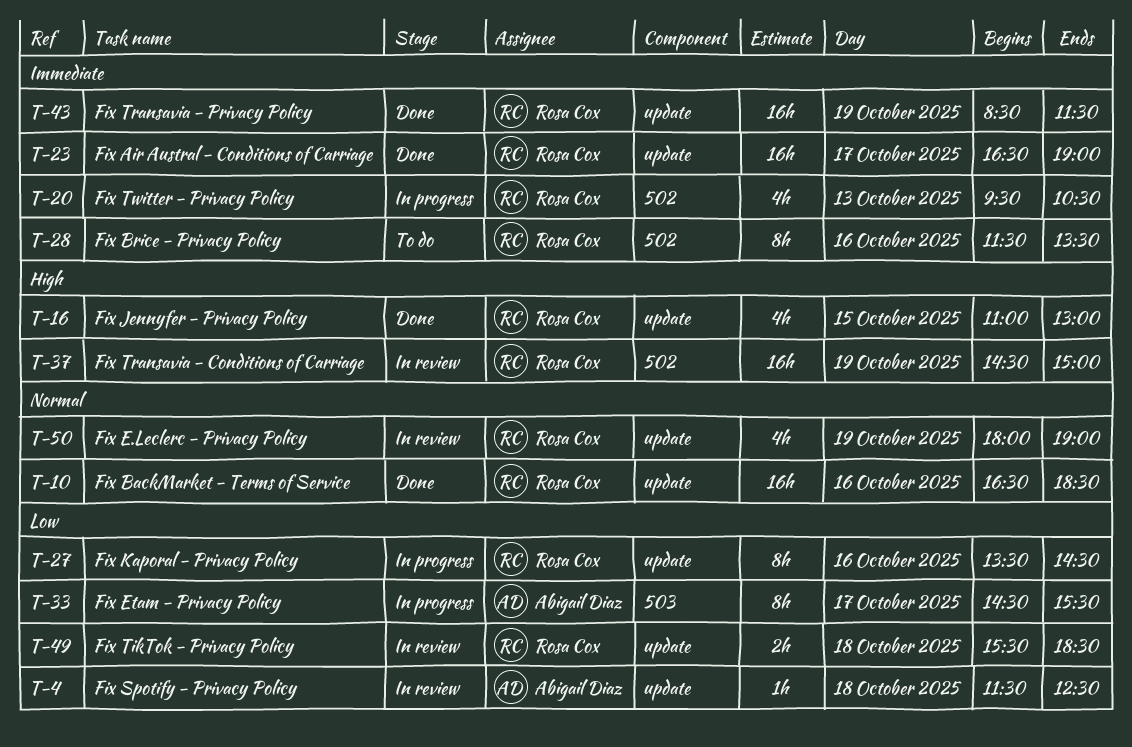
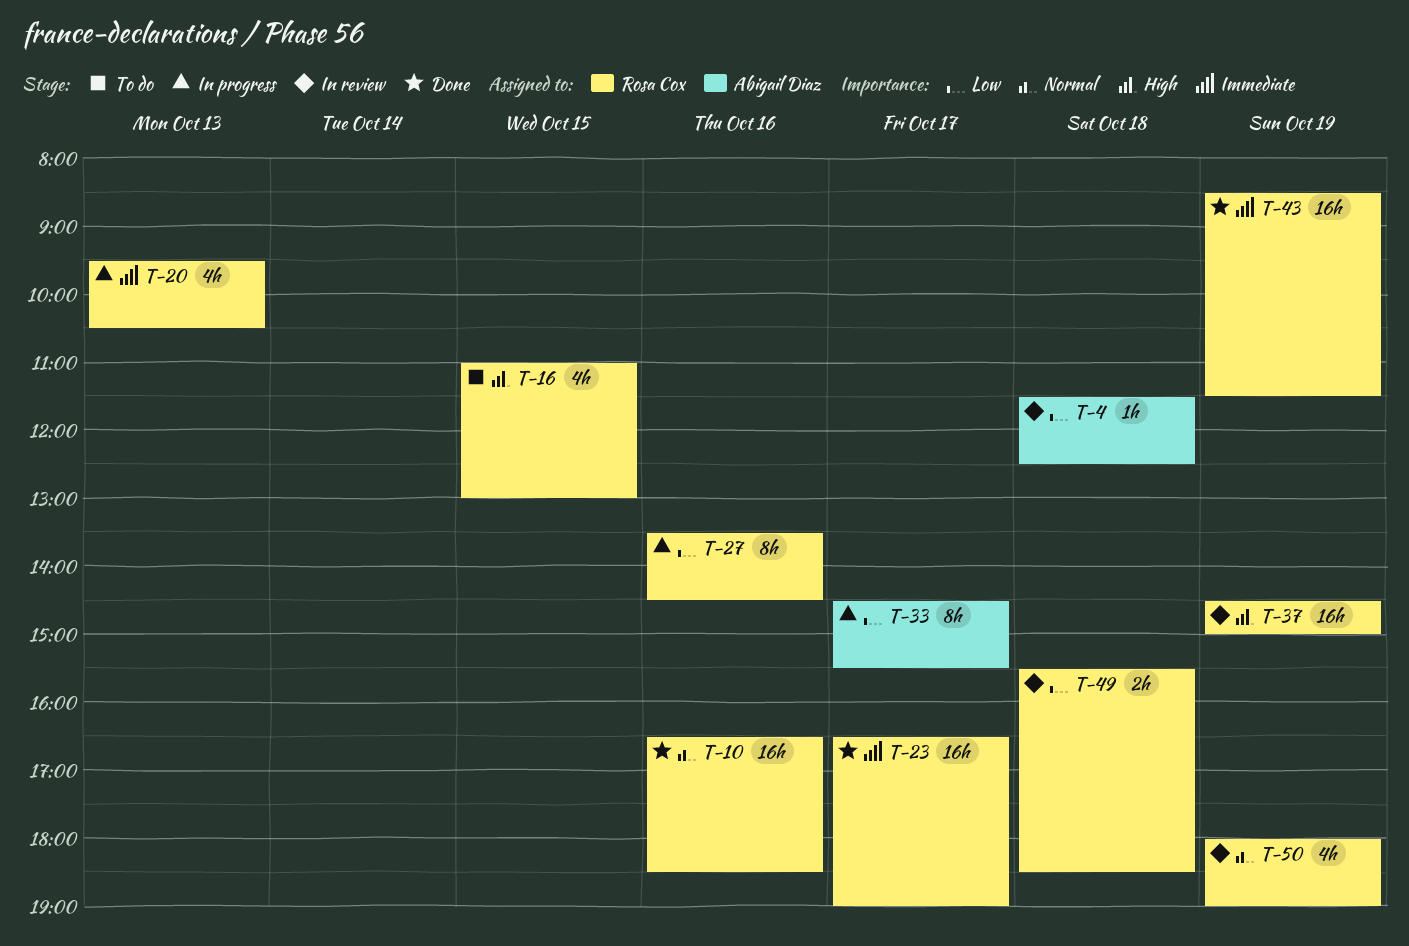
T-16, status: Done -> To do
T-28: present -> none

